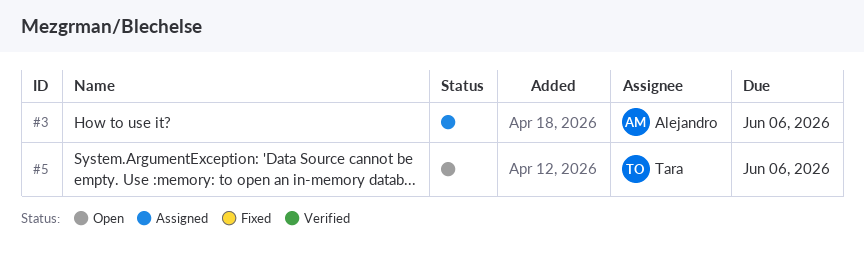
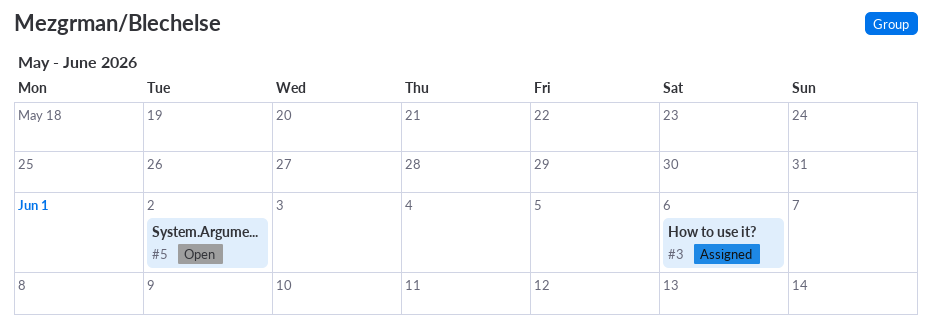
#5, due: Jun 6 -> Jun 2

